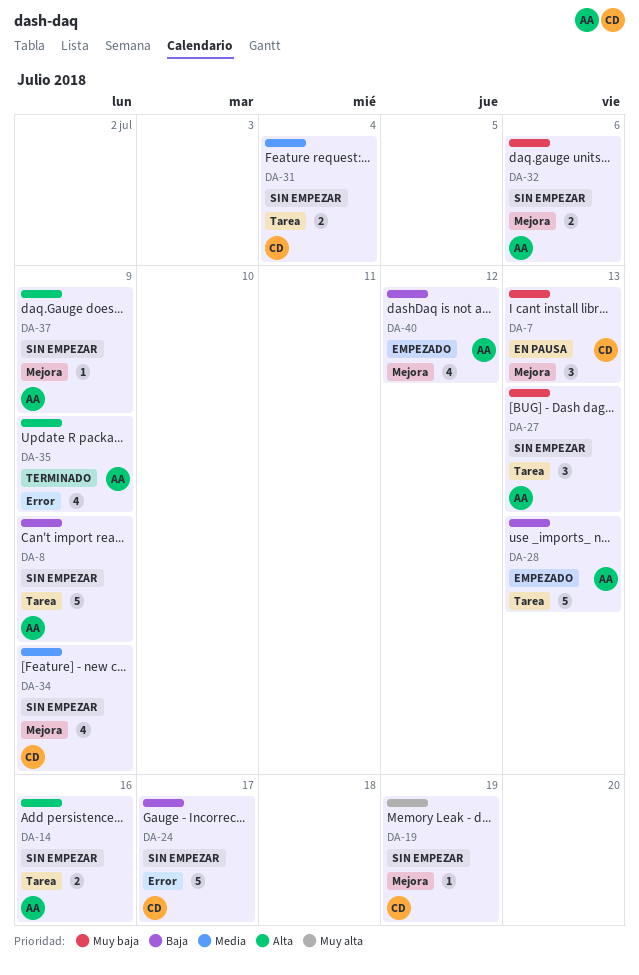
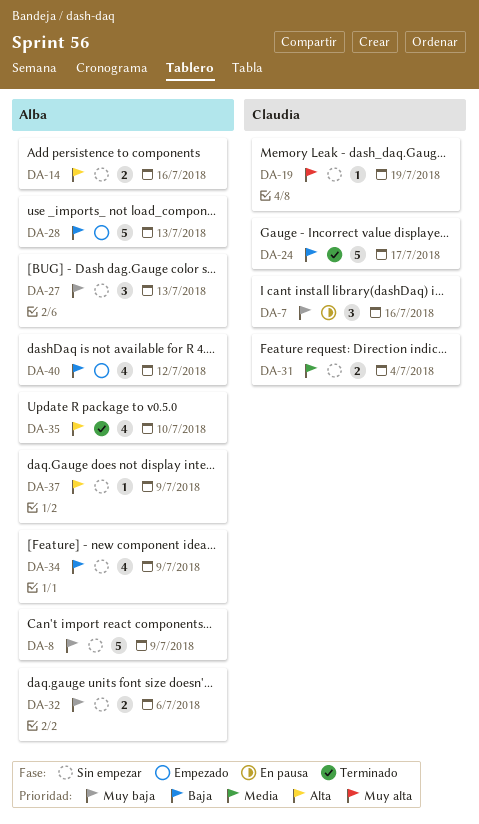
DA-7, due: Jul 13 -> Jul 16
DA-8, priority: Baja -> Muy baja
DA-24, status: Sin empezar -> Terminado
DA-34, owner: Claudia -> Alba
DA-34, priority: Media -> Baja
DA-35, due: Jul 9 -> Jul 10

